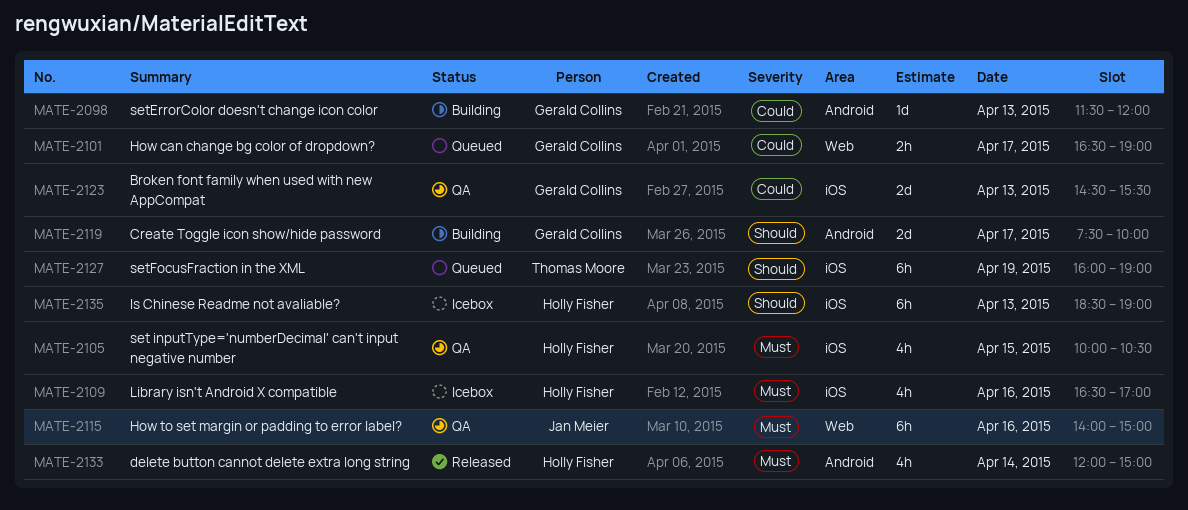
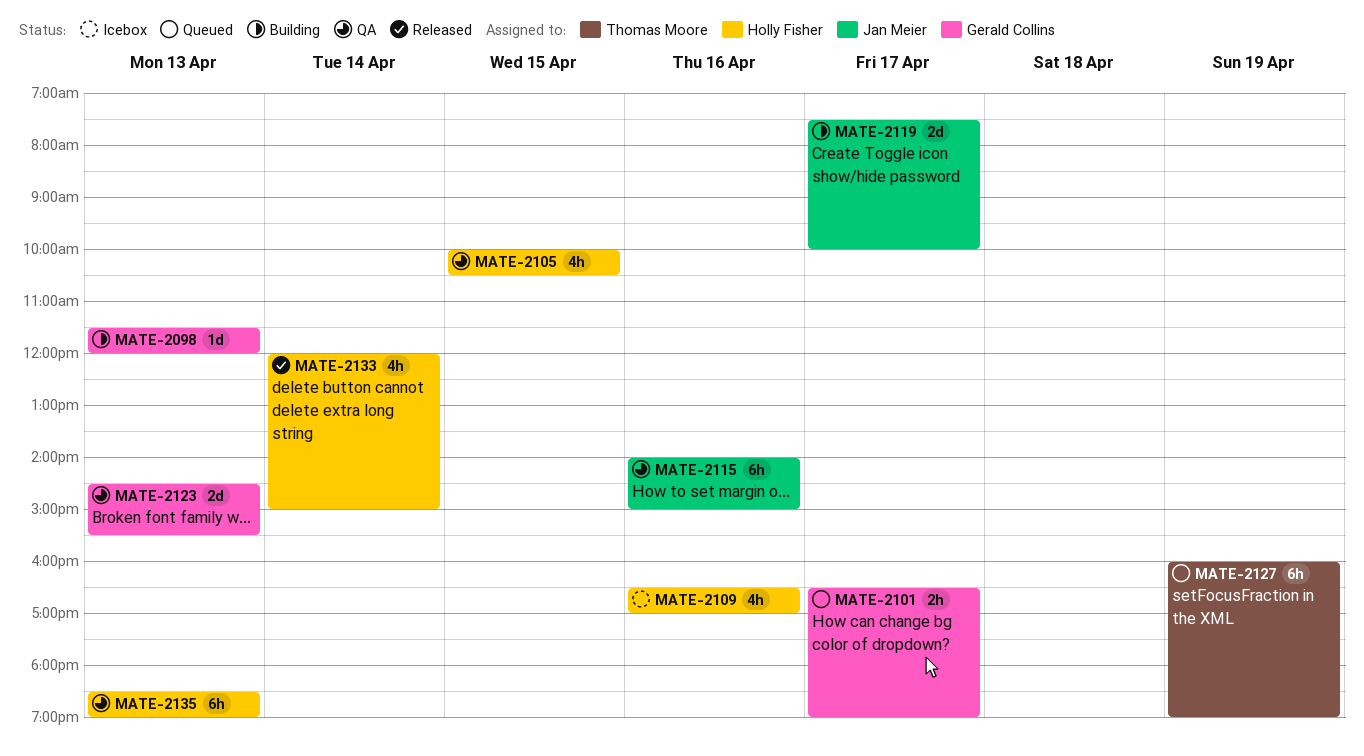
MATE-2119, owner: Gerald Collins -> Jan Meier
MATE-2135, status: Icebox -> QA

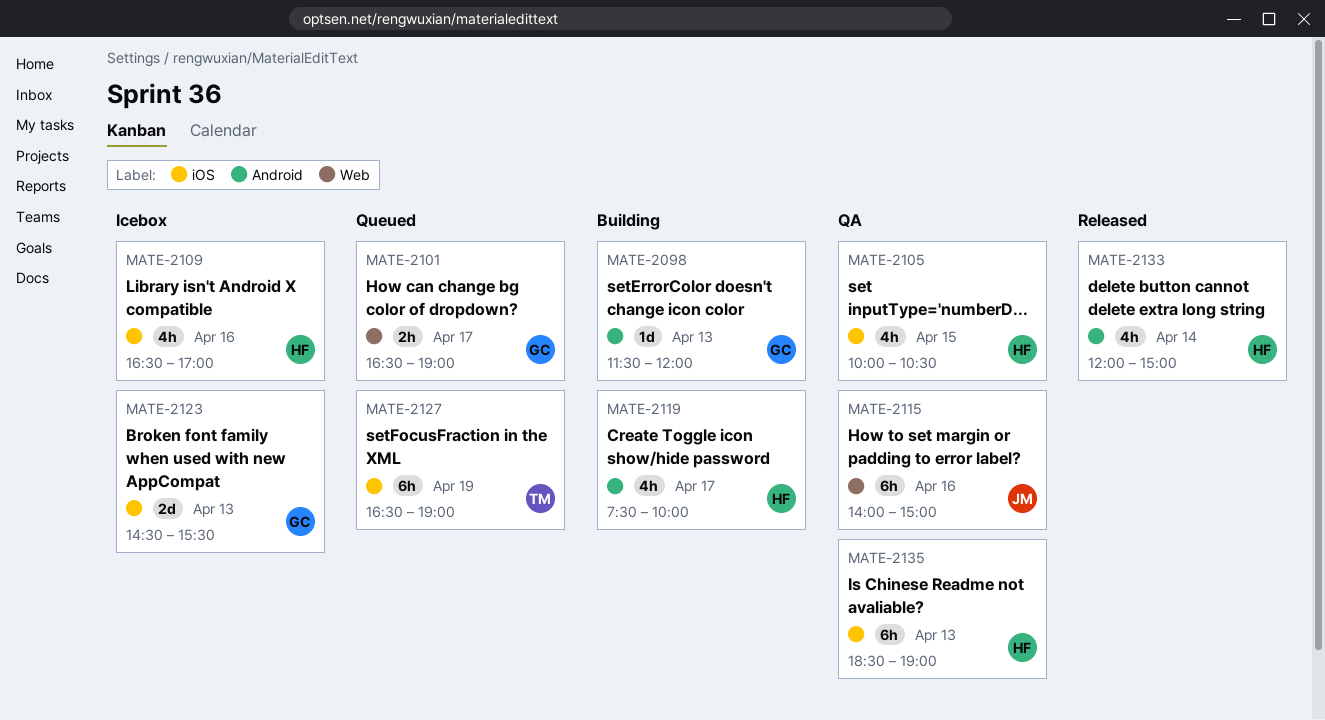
MATE-2119, owner: Jan Meier -> Holly Fisher
MATE-2119, estimate: 2d -> 4h
MATE-2123, status: QA -> Icebox
MATE-2127, begins: 16:00 -> 16:30

